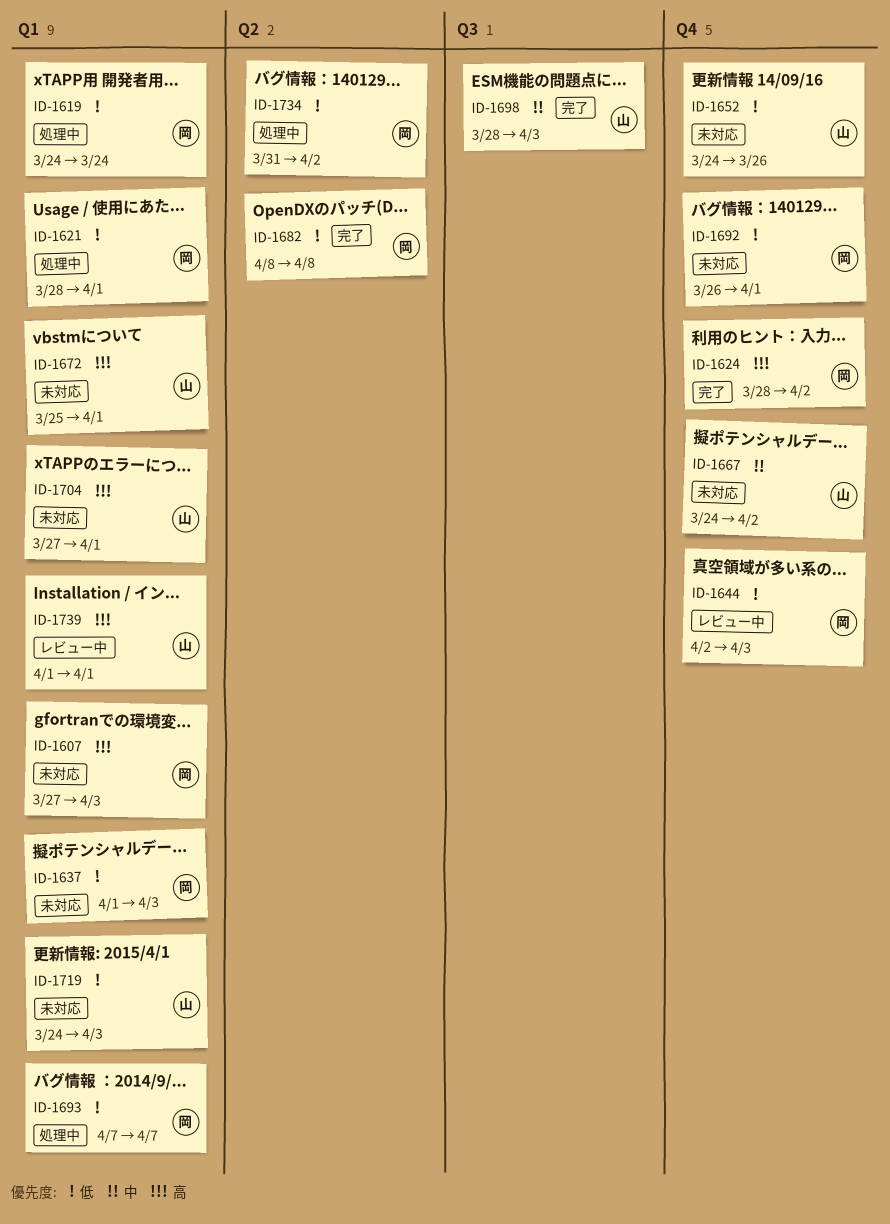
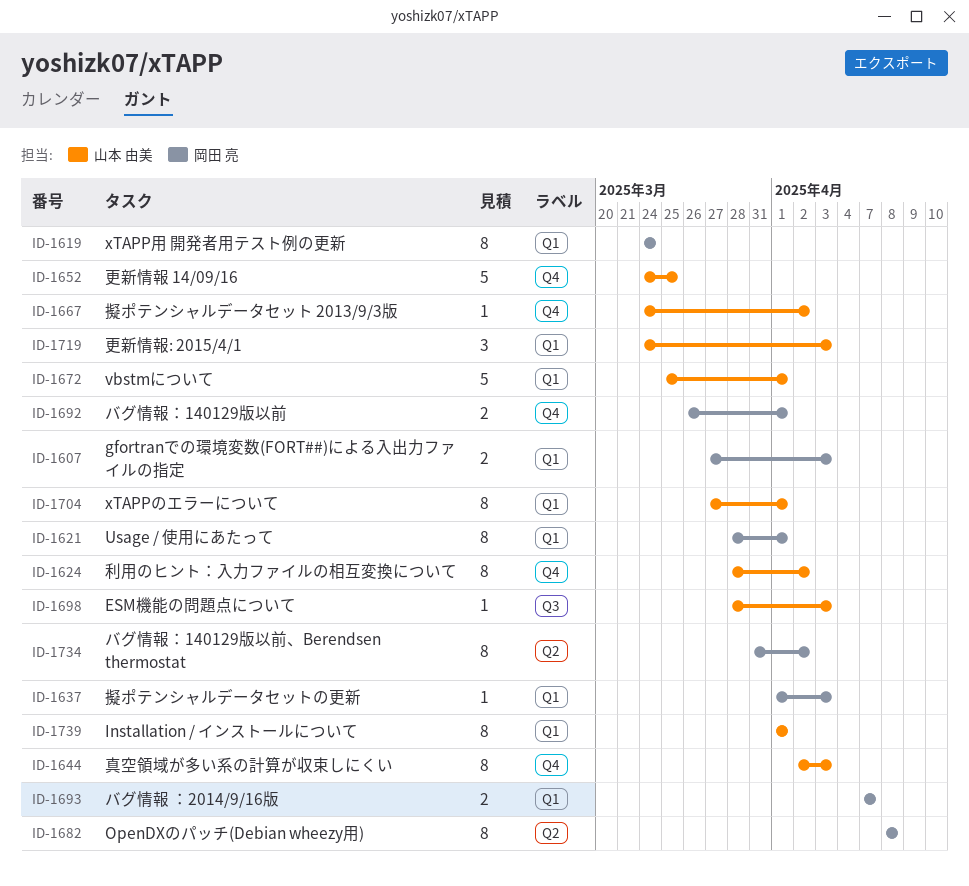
ID-1624, owner: 岡田 亮 -> 山本 由美
ID-1644, owner: 岡田 亮 -> 山本 由美
ID-1652, due: Mar 26 -> Mar 25

